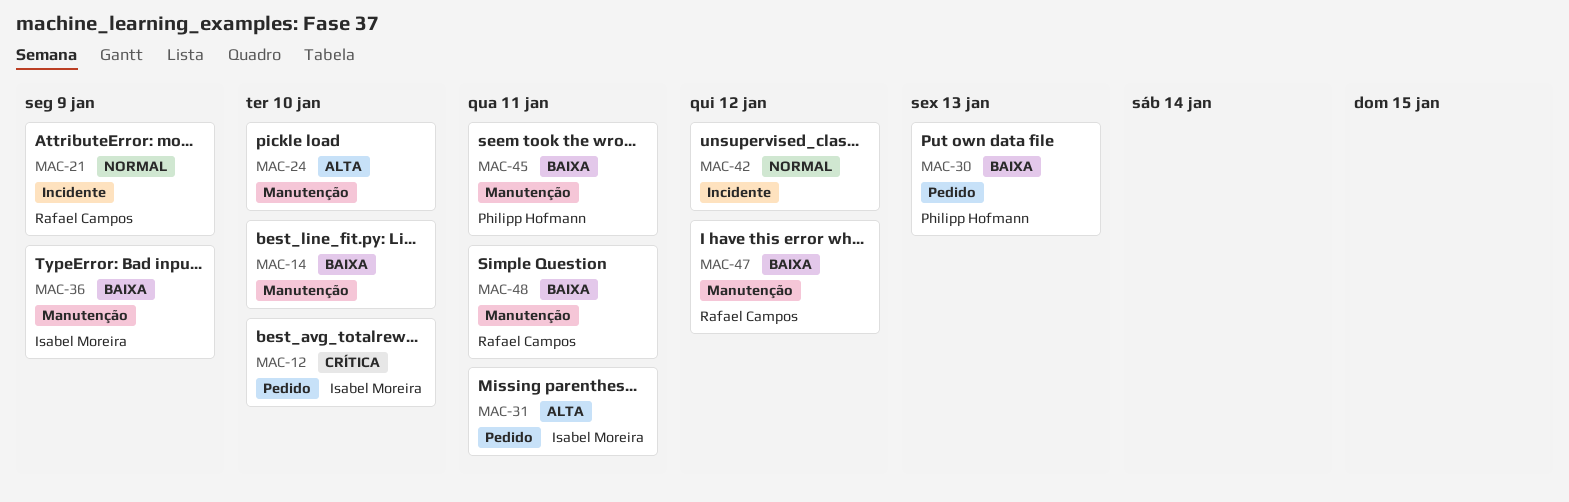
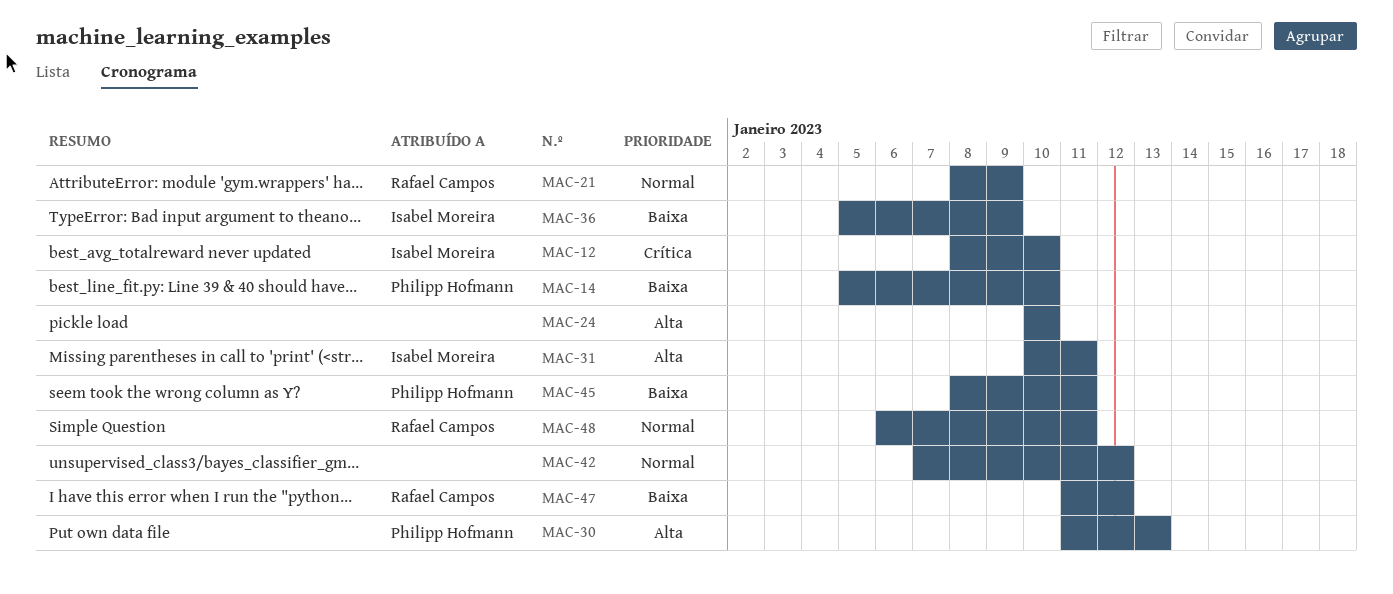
MAC-14, owner: none -> Philipp Hofmann
MAC-30, priority: Baixa -> Alta
MAC-48, priority: Baixa -> Normal

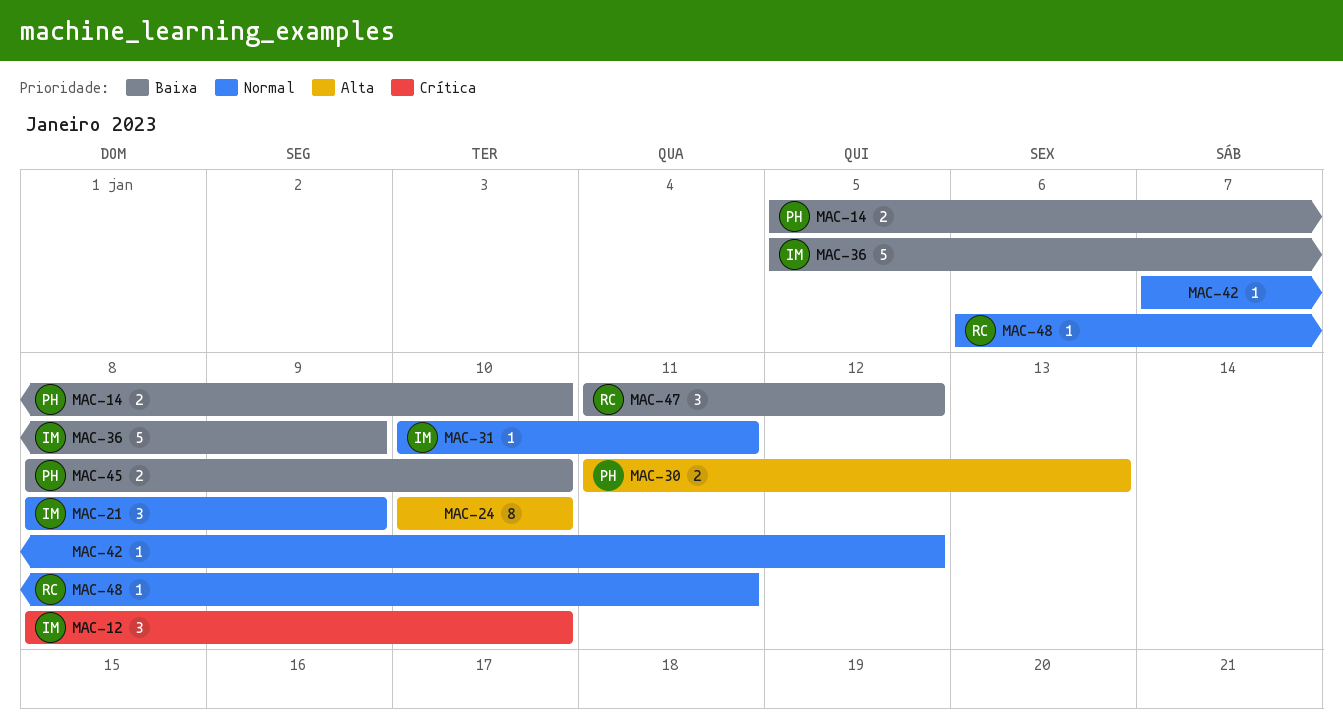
MAC-21, owner: Rafael Campos -> Isabel Moreira
MAC-31, priority: Alta -> Normal
MAC-45, due: Jan 11 -> Jan 10

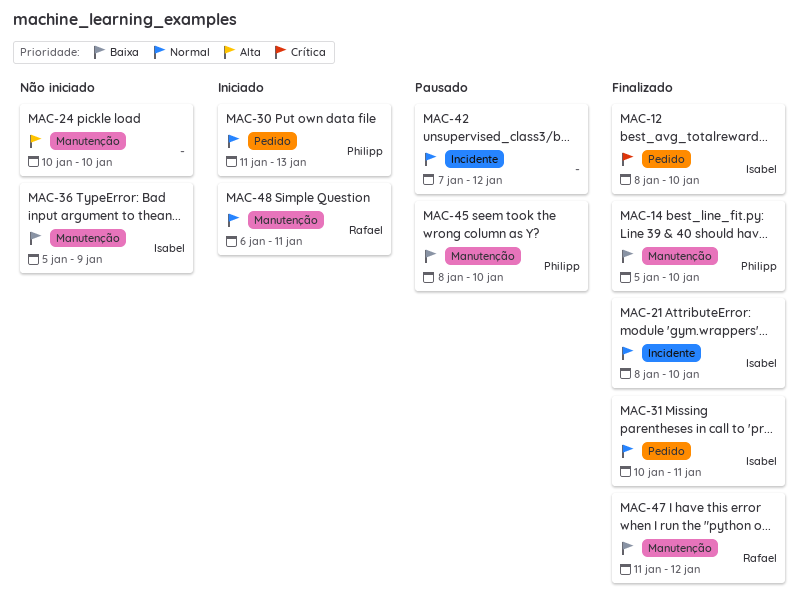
MAC-21, due: Jan 9 -> Jan 10
MAC-30, priority: Alta -> Normal

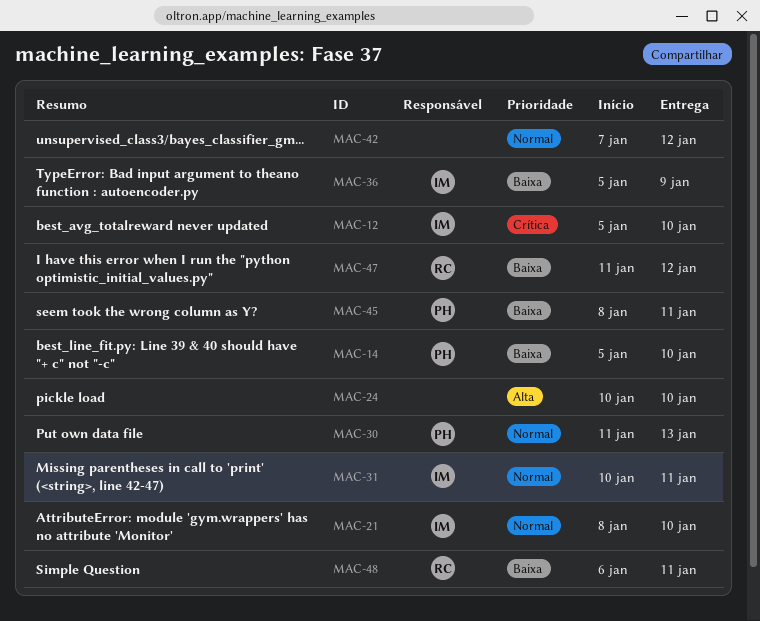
MAC-12, start: Jan 8 -> Jan 5
MAC-45, due: Jan 10 -> Jan 11
MAC-48, priority: Normal -> Baixa

